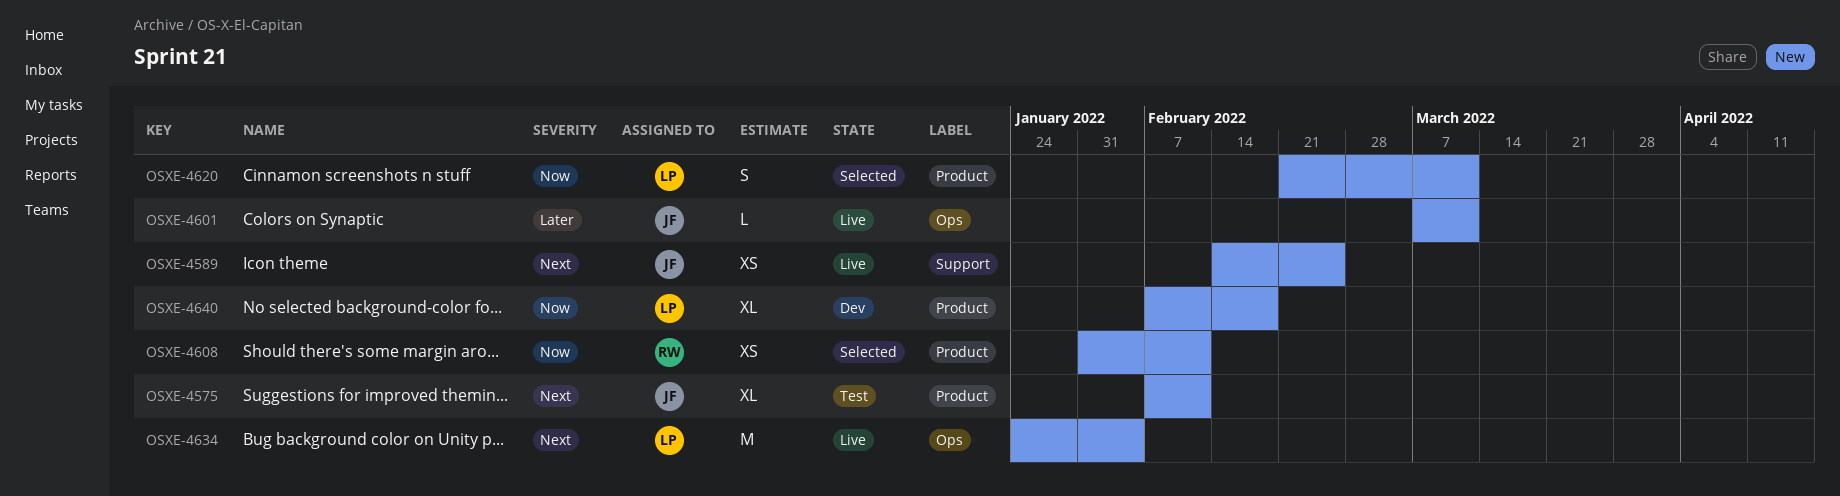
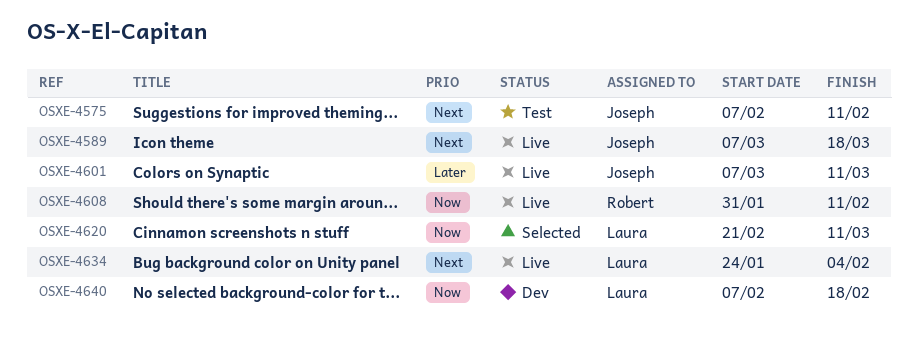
OSXE-4589, start: Feb 14 -> Mar 7
OSXE-4589, due: Feb 25 -> Mar 18
OSXE-4608, status: Selected -> Live

